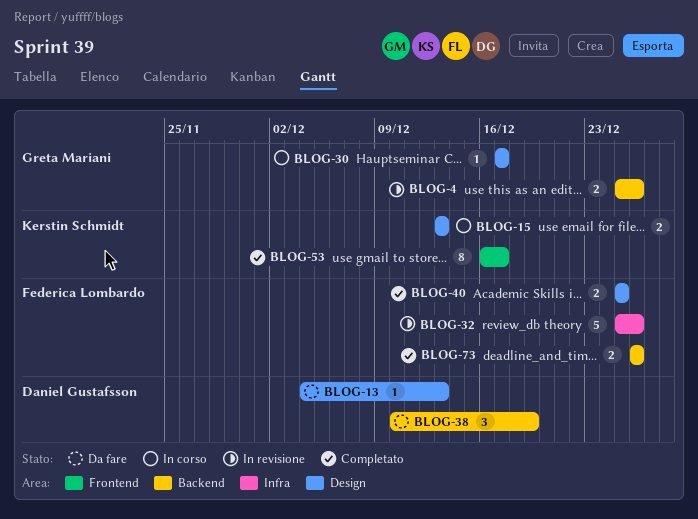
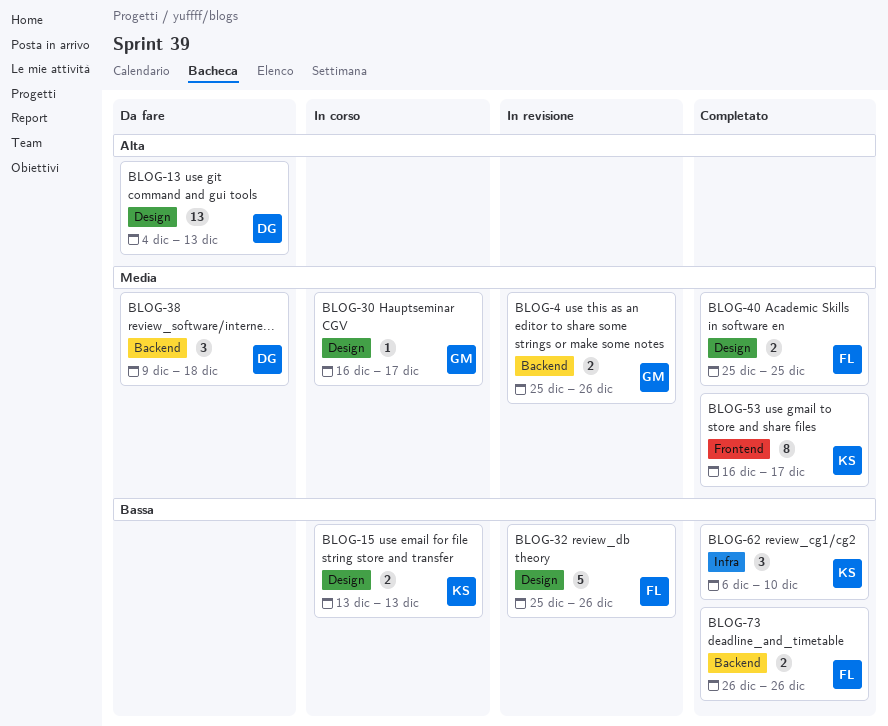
BLOG-13, estimate: 1 -> 13
BLOG-30, start: Dec 17 -> Dec 16
BLOG-32, label: Infra -> Design
BLOG-38, start: Dec 10 -> Dec 9
BLOG-38, due: Dec 19 -> Dec 18
BLOG-62: none -> present

